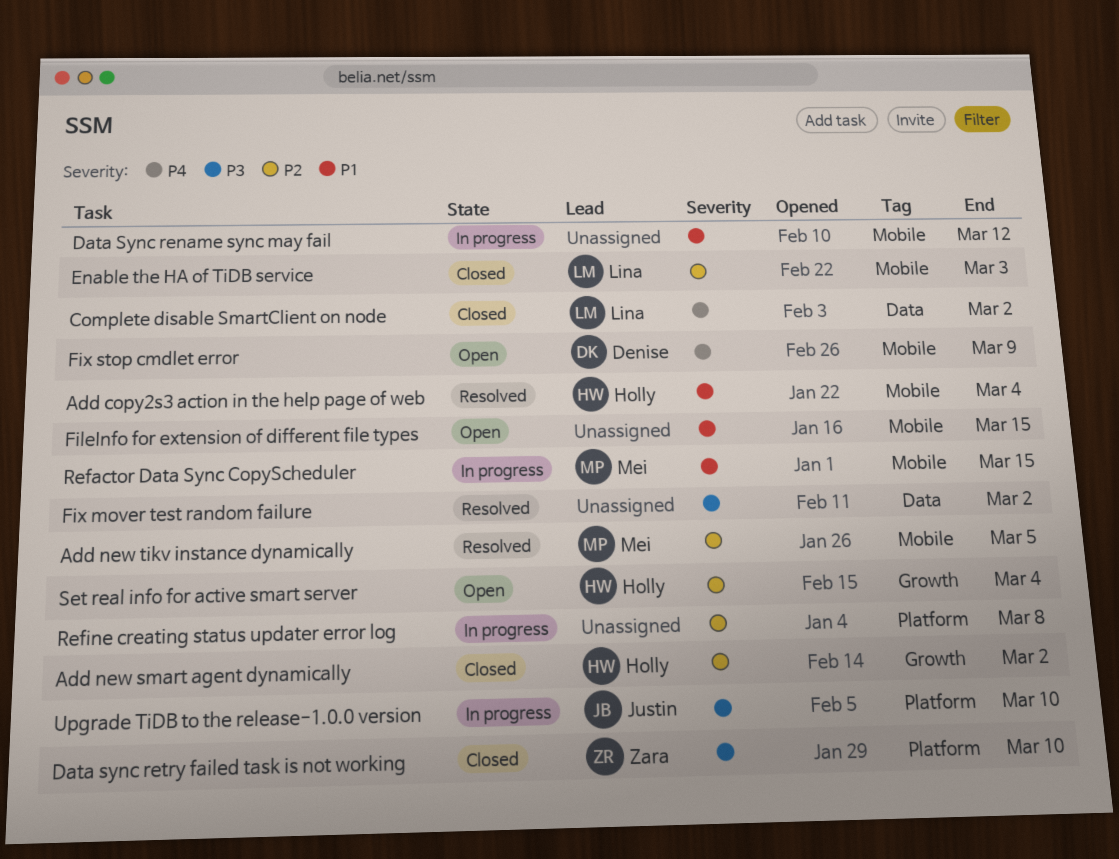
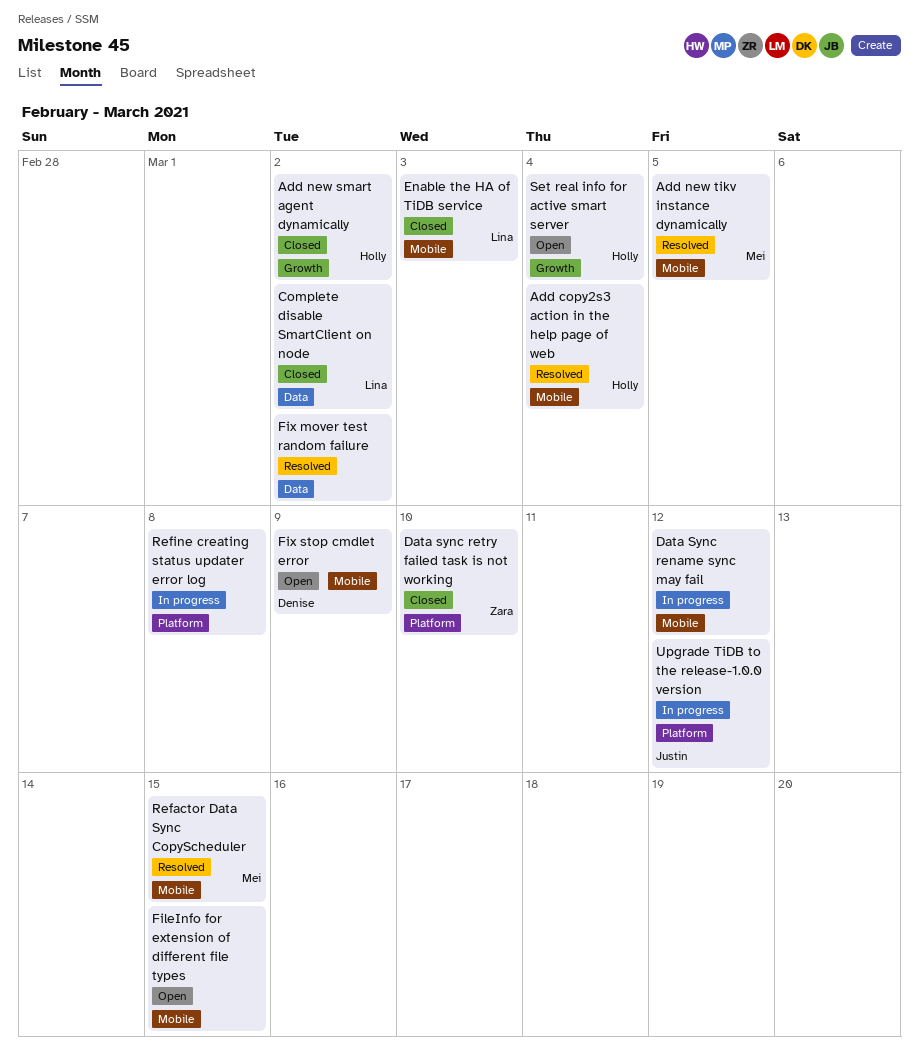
Refactor Data Sync CopyScheduler, status: In progress -> Resolved
Upgrade TiDB to the release-1.0.0 version, due: Mar 10 -> Mar 12

